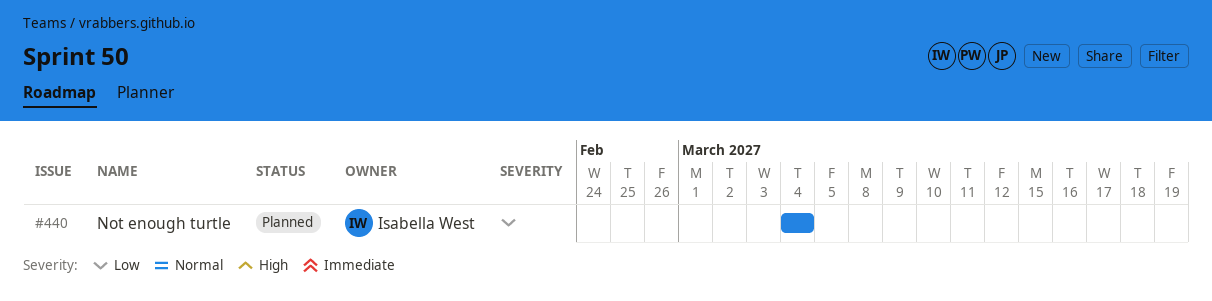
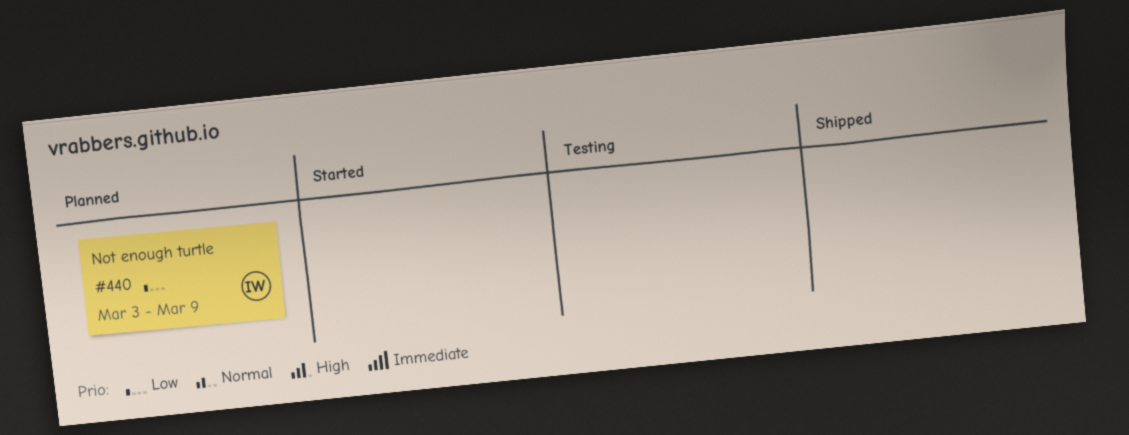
#440, start: Mar 4 -> Mar 3
#440, due: Mar 4 -> Mar 9

